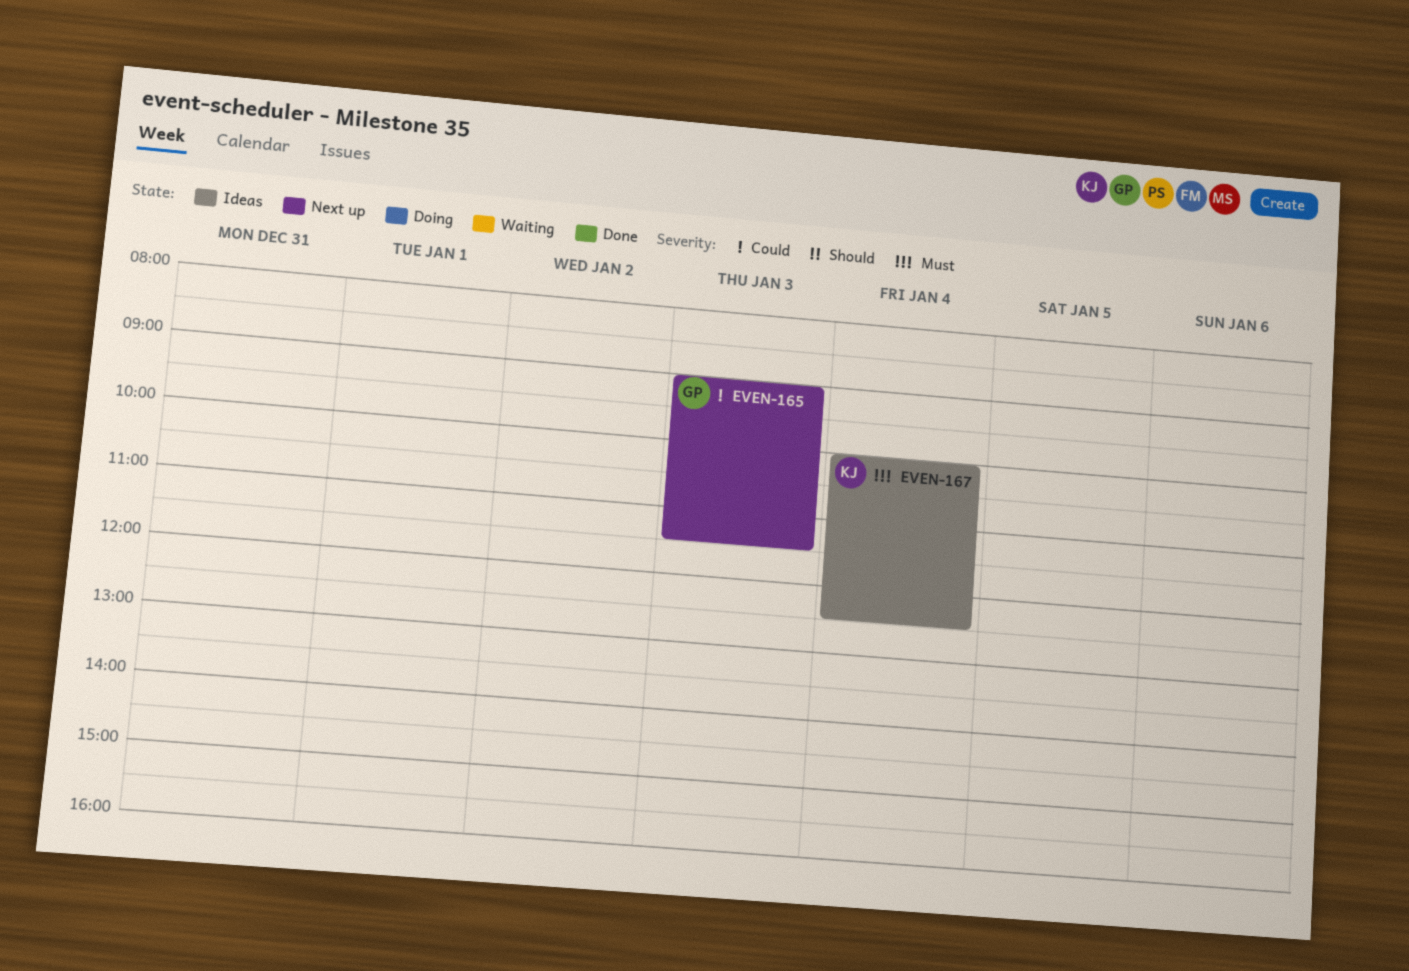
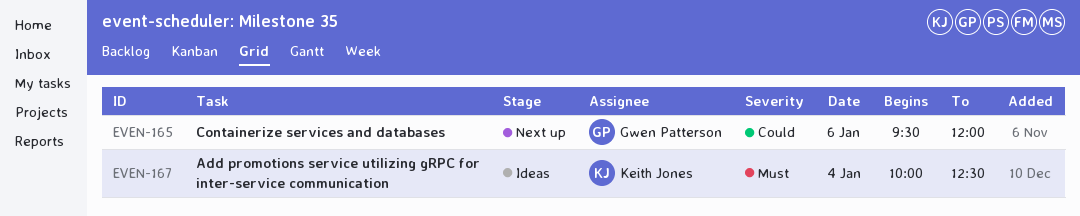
EVEN-165, day: Jan 3 -> Jan 6
EVEN-165, begins: 09:00 -> 09:30
EVEN-165, ends: 11:30 -> 12:00

